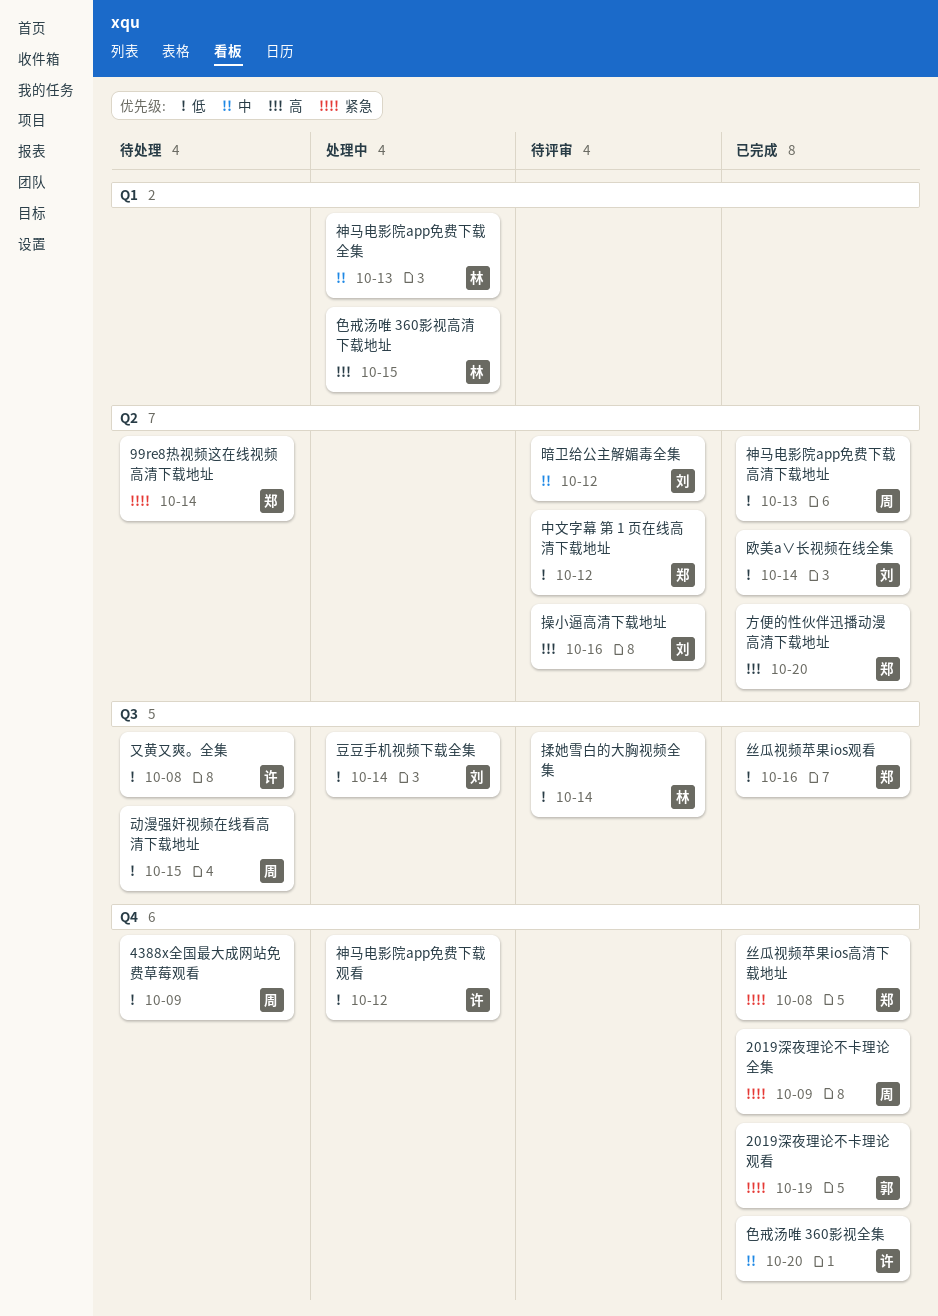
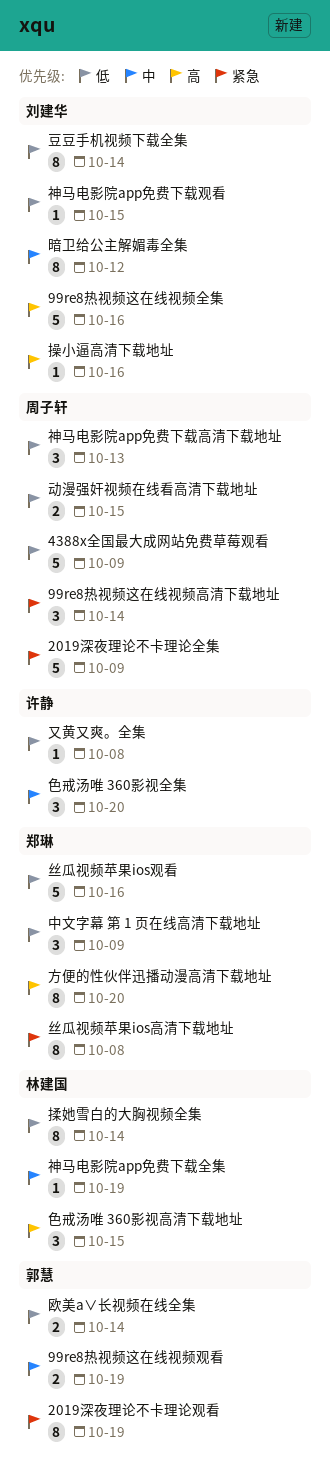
99re8热视频这在线视频全集: none -> present
99re8热视频这在线视频观看: none -> present
99re8热视频这在线视频高清下载地址, owner: 郑琳 -> 周子轩
中文字幕 第 1 页在线高清下载地址, due: Oct 12 -> Oct 9
欧美a∨长视频在线全集, owner: 刘建华 -> 郭慧
神马电影院app免费下载全集, due: Oct 13 -> Oct 19
神马电影院app免费下载观看, owner: 许静 -> 刘建华
神马电影院app免费下载观看, due: Oct 12 -> Oct 15

